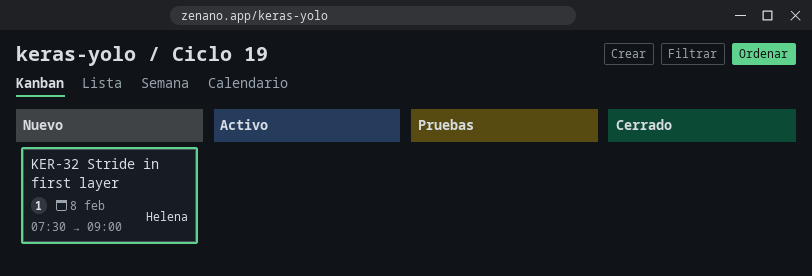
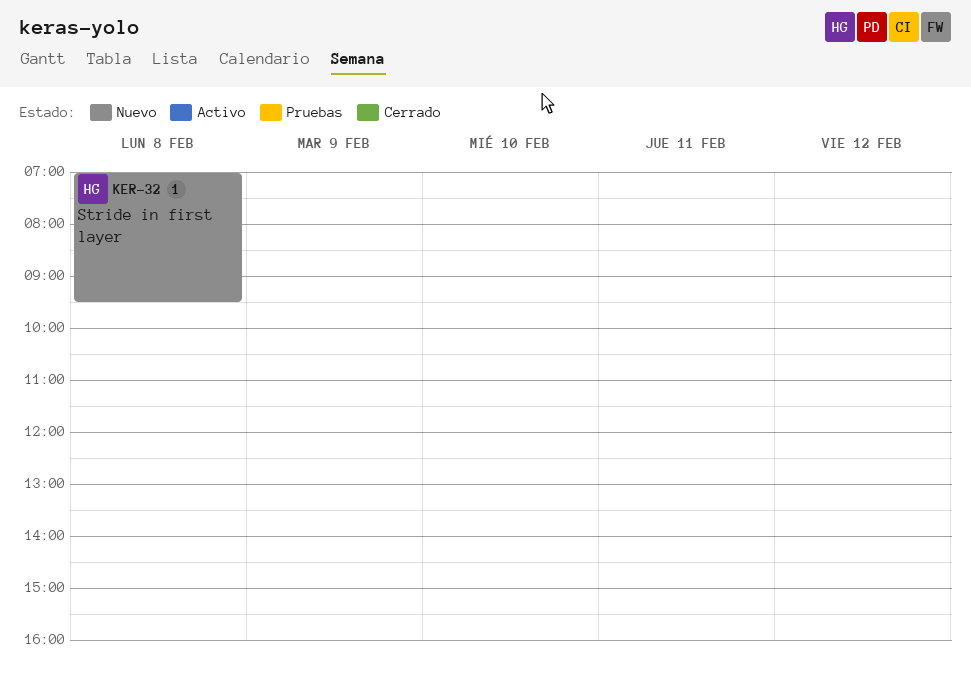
KER-32, begins: 07:30 -> 07:00
KER-32, ends: 09:00 -> 09:30

